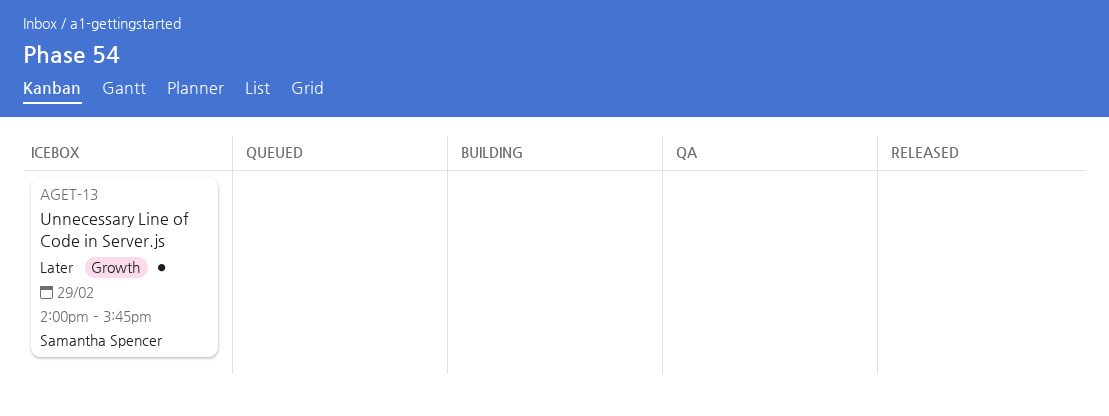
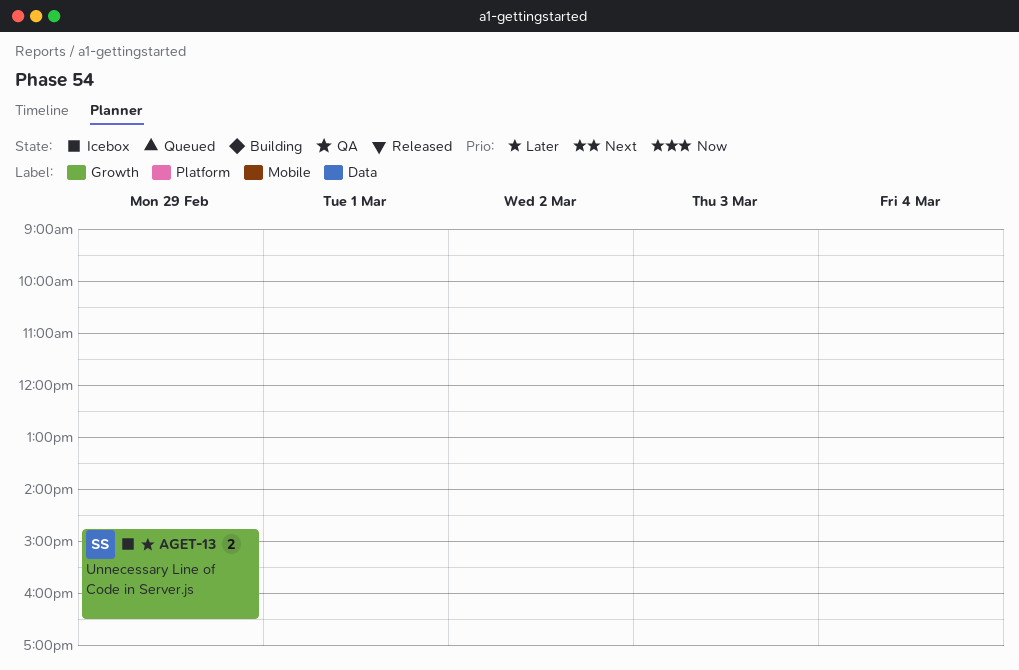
AGET-13, estimate: 1 -> 2
AGET-13, begins: 14:00 -> 14:45
AGET-13, ends: 15:45 -> 16:30

